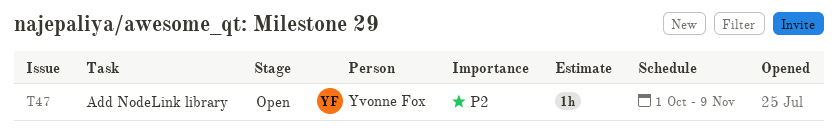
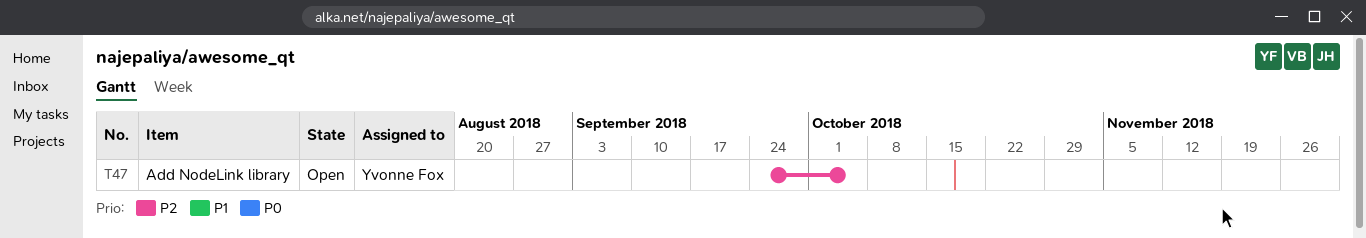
T47, start: Oct 1 -> Sep 24
T47, due: Nov 9 -> Oct 5

